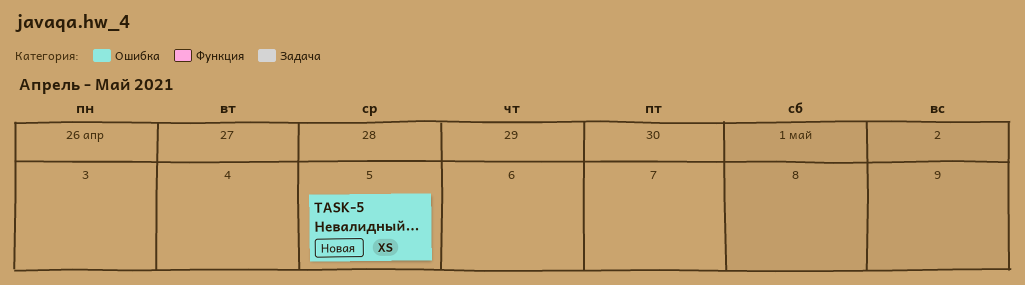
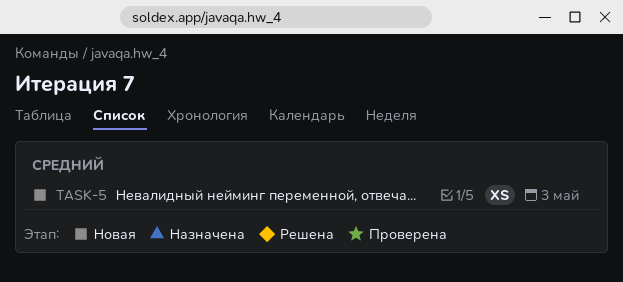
TASK-5, due: May 5 -> May 3

